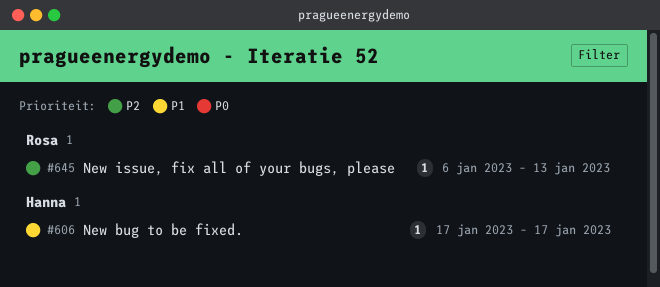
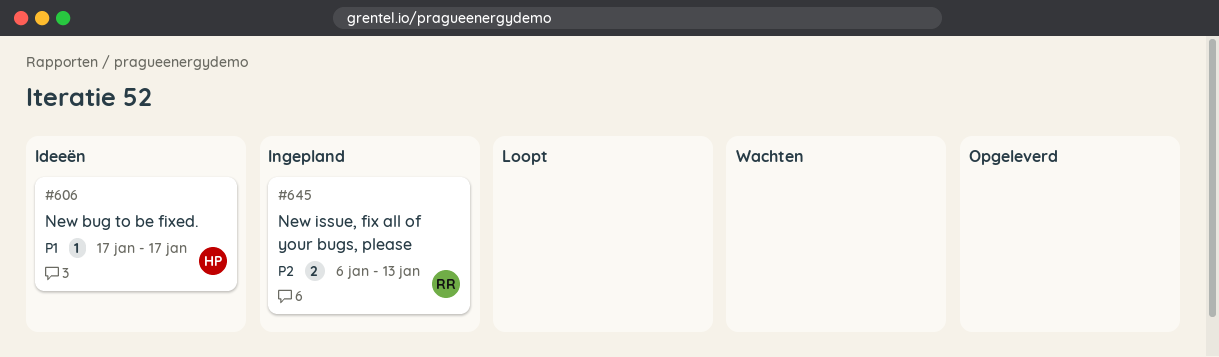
#645, estimate: 1 -> 2

